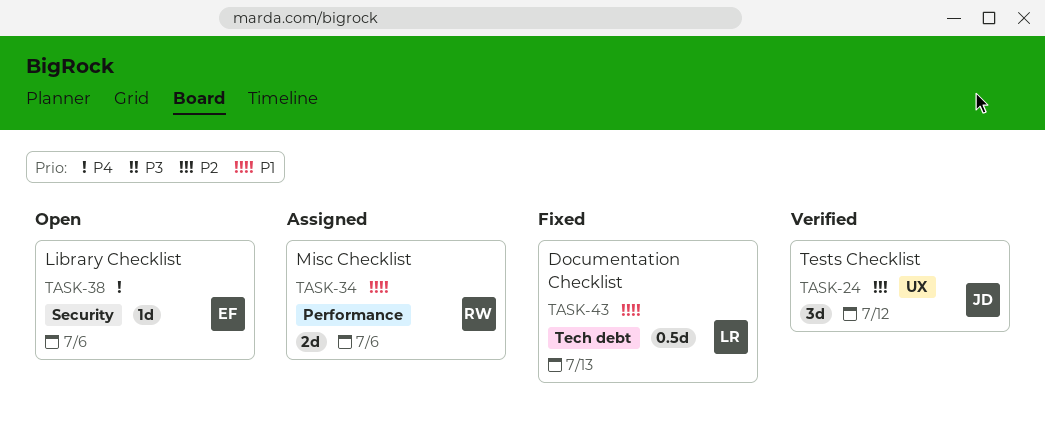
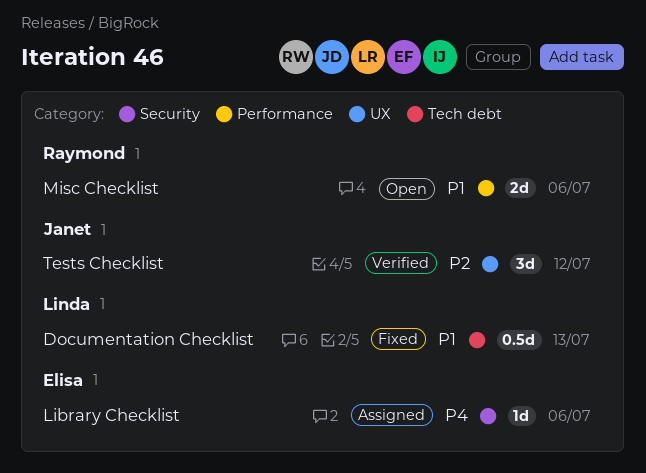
Library Checklist, status: Open -> Assigned
Misc Checklist, status: Assigned -> Open

